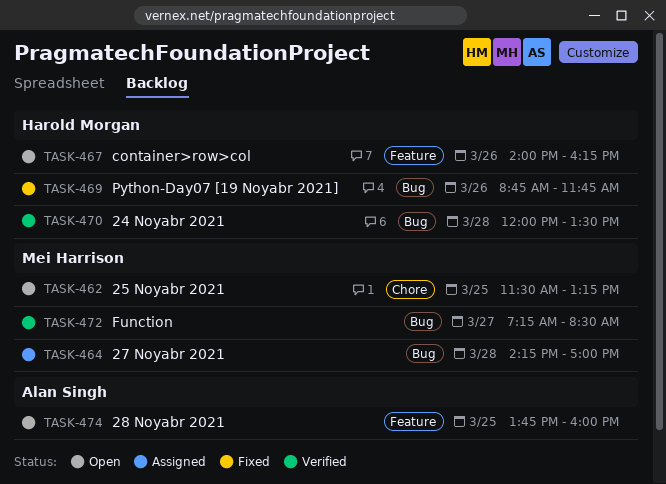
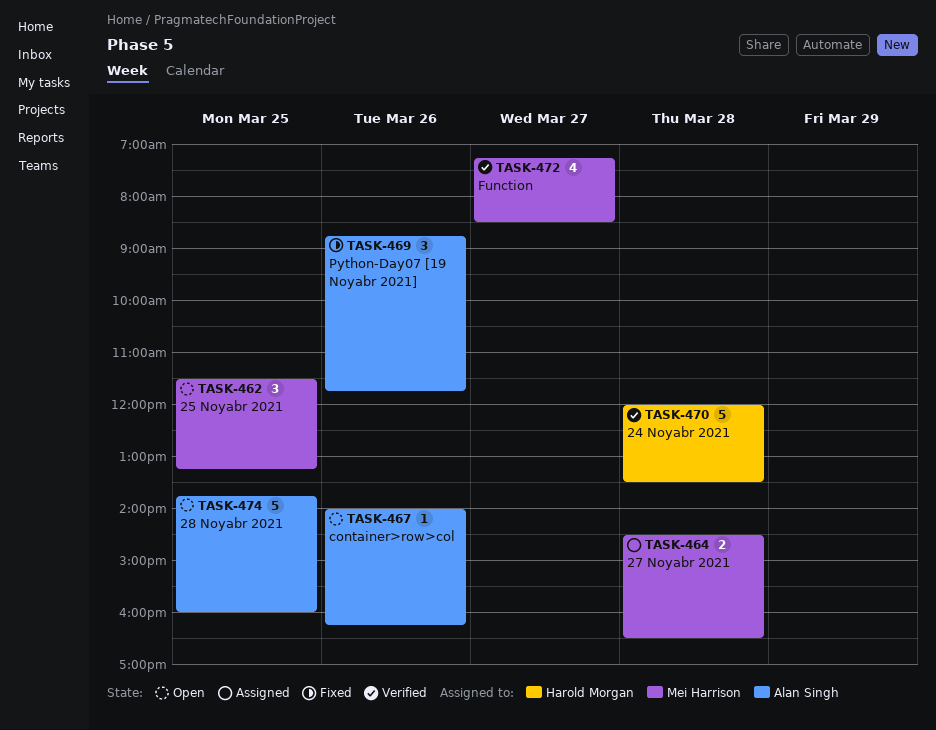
TASK-464, begins: 14:15 -> 14:30
TASK-464, ends: 17:00 -> 16:30
TASK-467, owner: Harold Morgan -> Alan Singh
TASK-469, owner: Harold Morgan -> Alan Singh

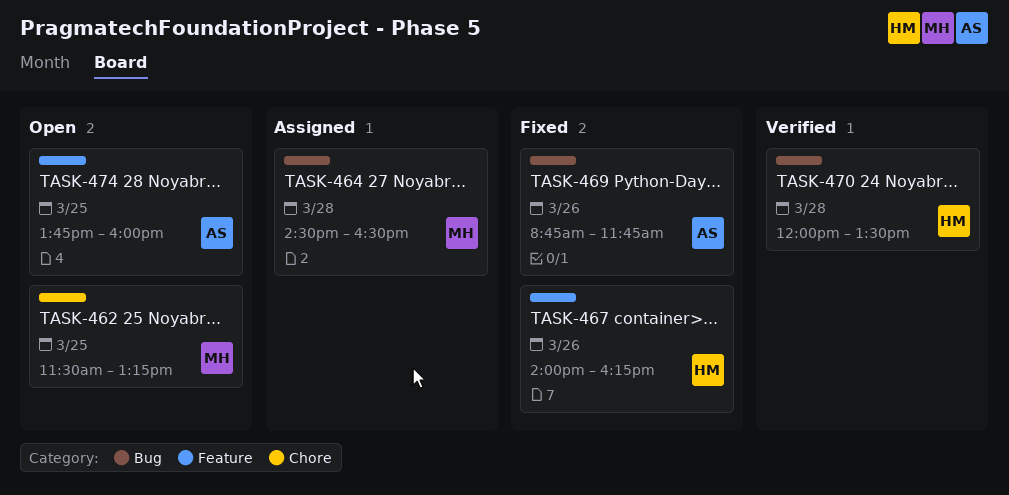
TASK-467, status: Open -> Fixed
TASK-467, owner: Alan Singh -> Harold Morgan
TASK-472: present -> none

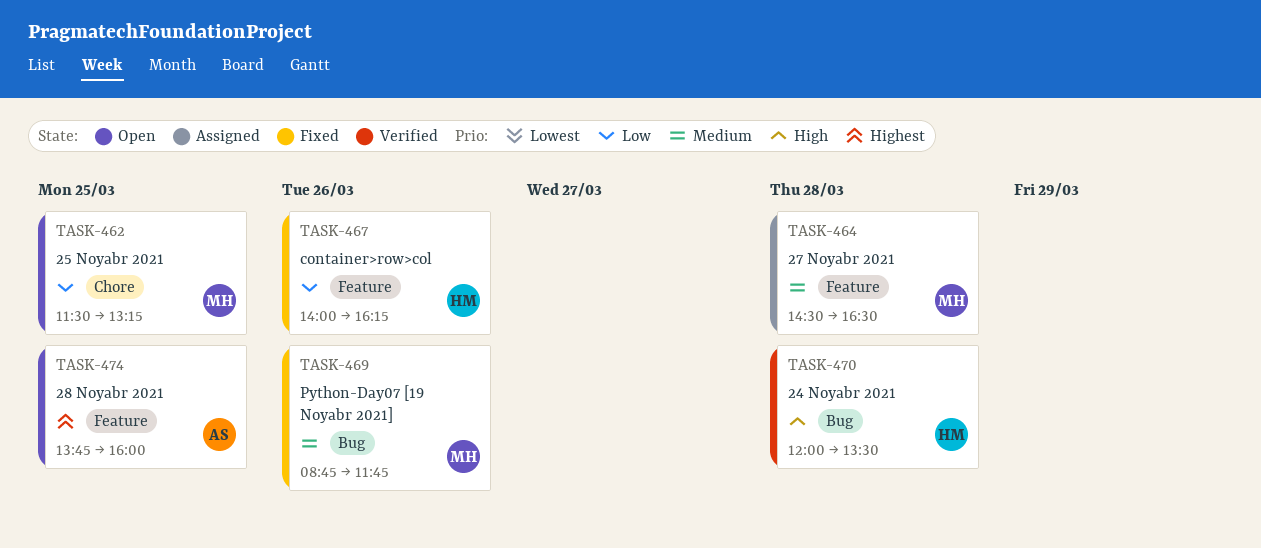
TASK-464, label: Bug -> Feature
TASK-469, owner: AS -> MH

